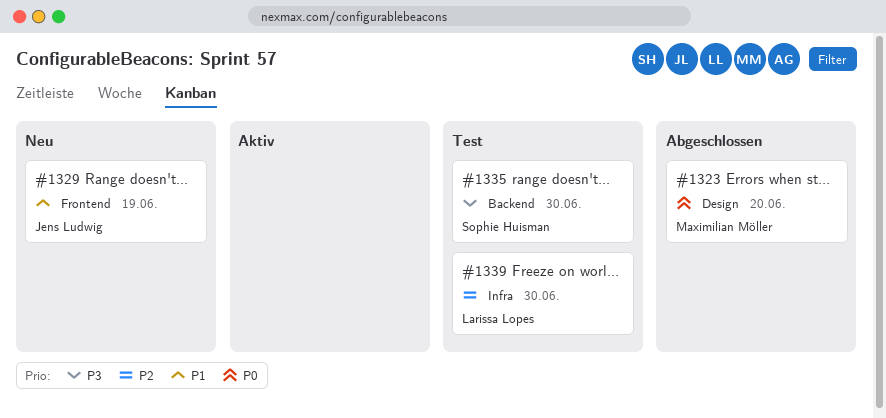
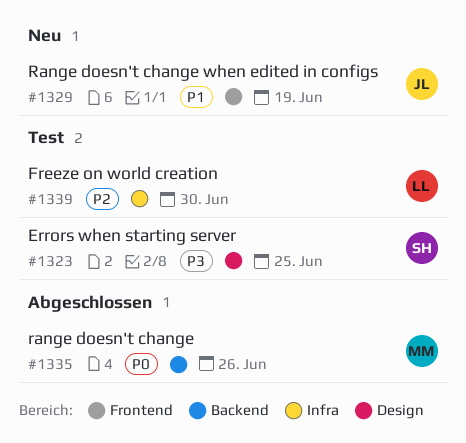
#1323, status: Abgeschlossen -> Test
#1323, owner: Maximilian Möller -> Sophie Huisman
#1323, priority: P0 -> P3
#1323, due: Jun 20 -> Jun 25
#1335, status: Test -> Abgeschlossen
#1335, owner: Sophie Huisman -> Maximilian Möller
#1335, priority: P3 -> P0
#1335, due: Jun 30 -> Jun 26

